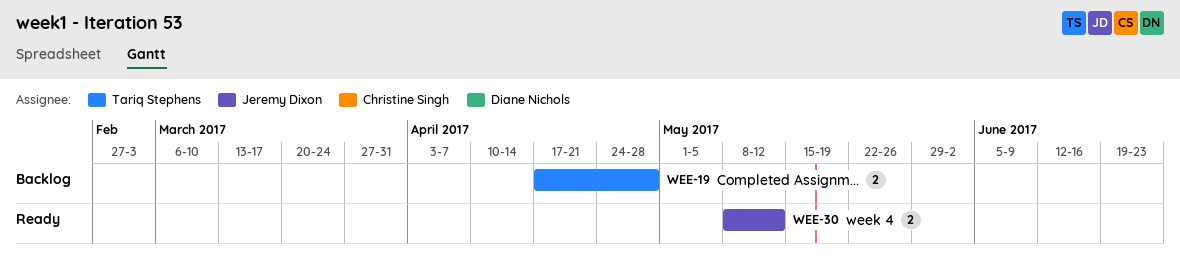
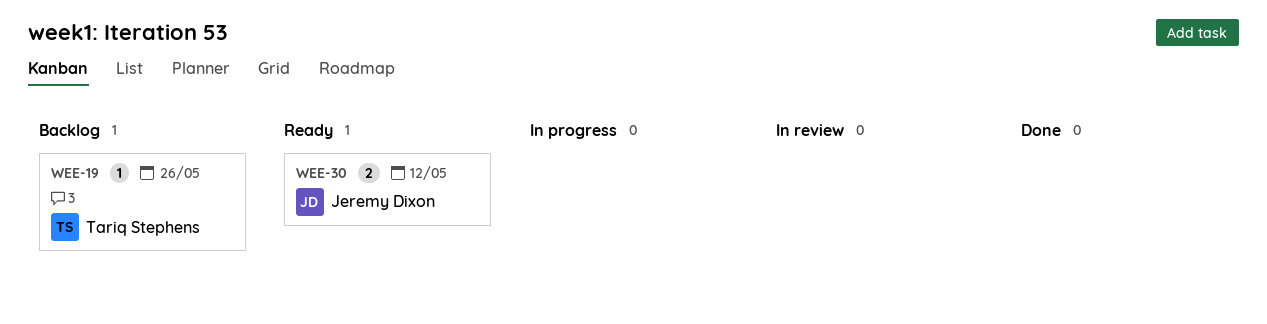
WEE-19, estimate: 2 -> 1
WEE-19, due: Apr 28 -> May 26

